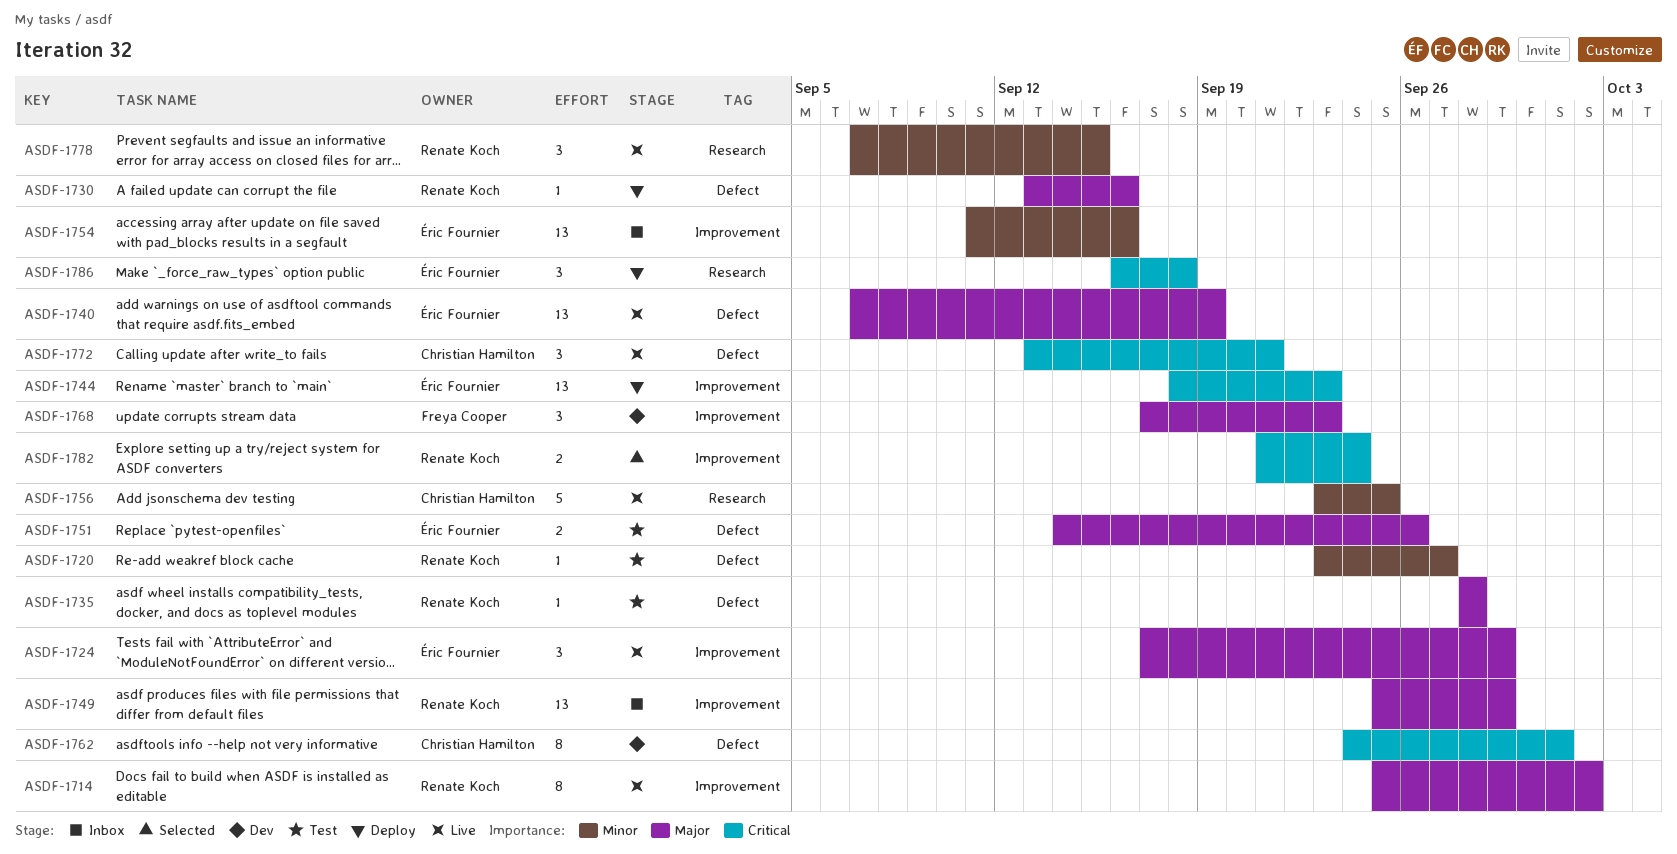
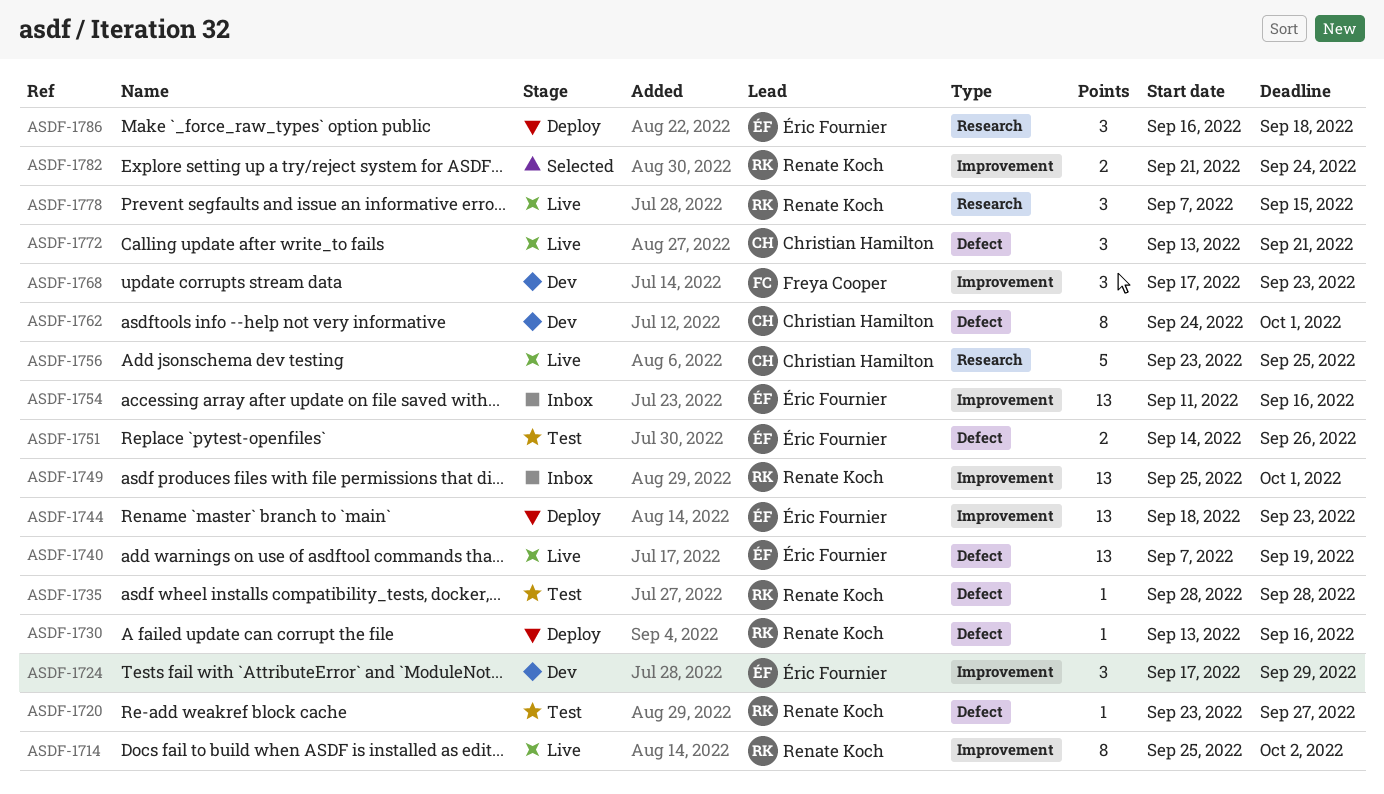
ASDF-1724, status: Live -> Dev
ASDF-1749, due: Sep 29 -> Oct 1

